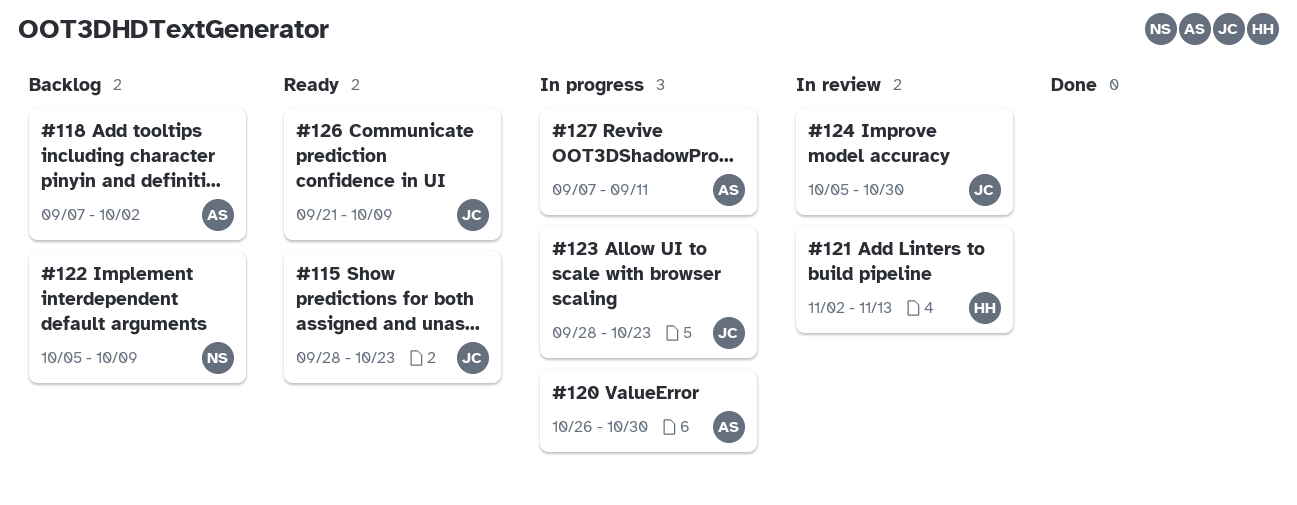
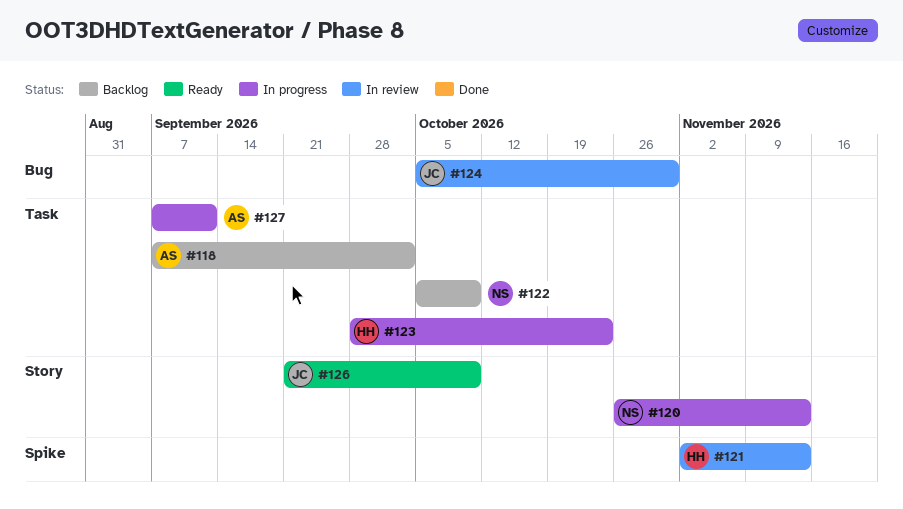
#115: present -> none
#120, owner: AS -> NS
#120, due: Oct 30 -> Nov 13
#123, owner: JC -> HH

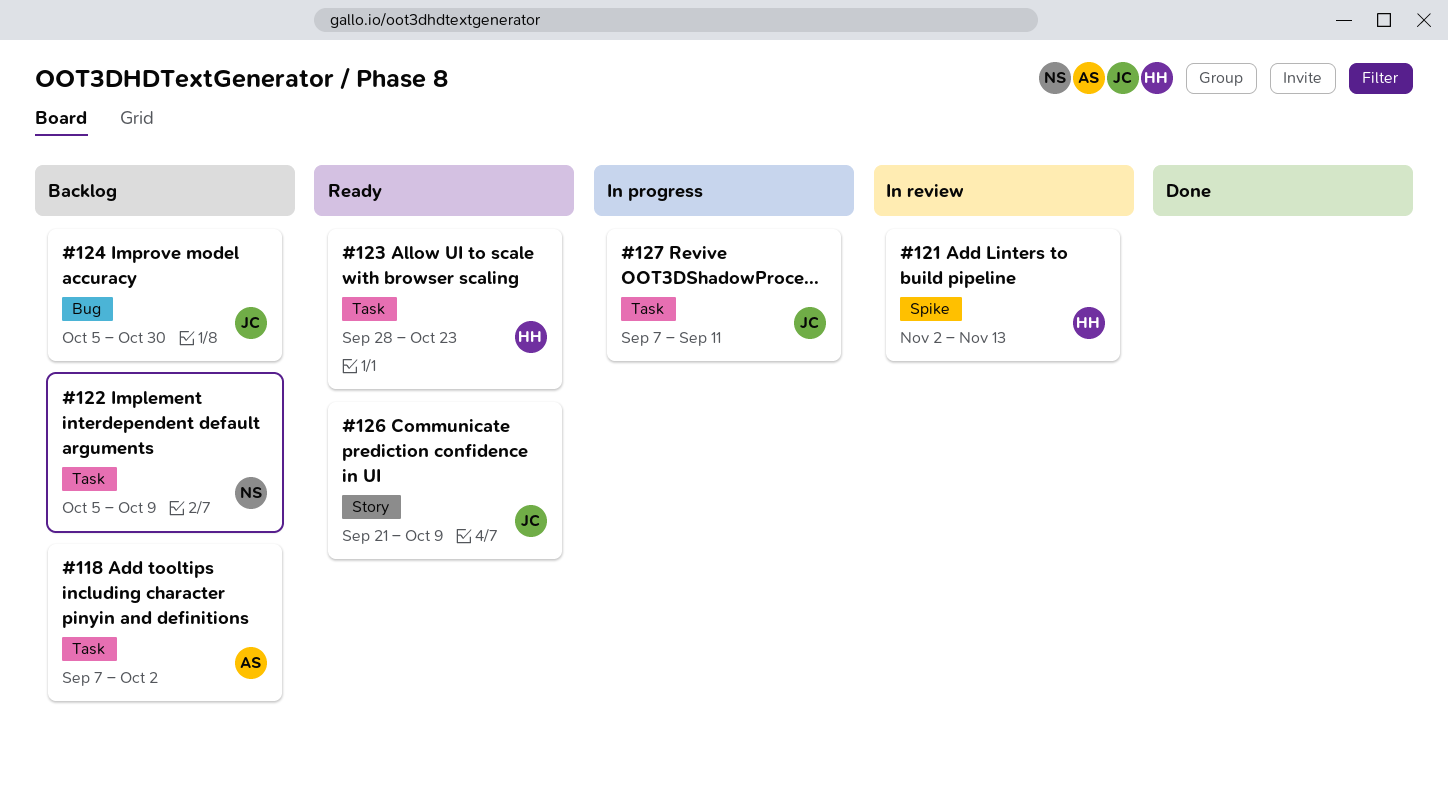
#120: present -> none
#123, status: In progress -> Ready
#124, status: In review -> Backlog
#127, owner: AS -> JC

